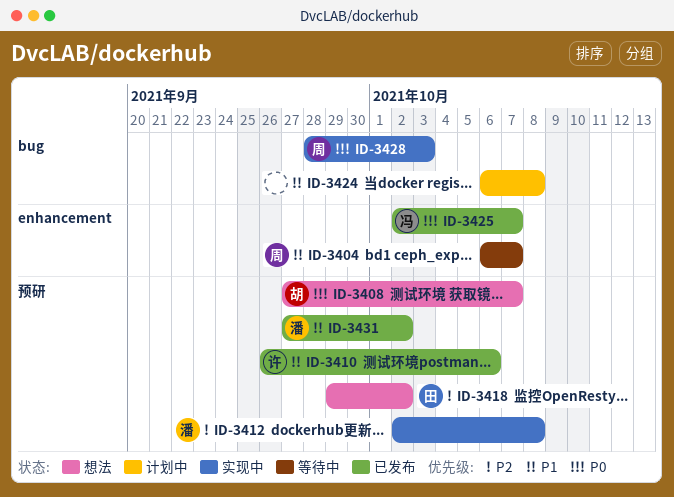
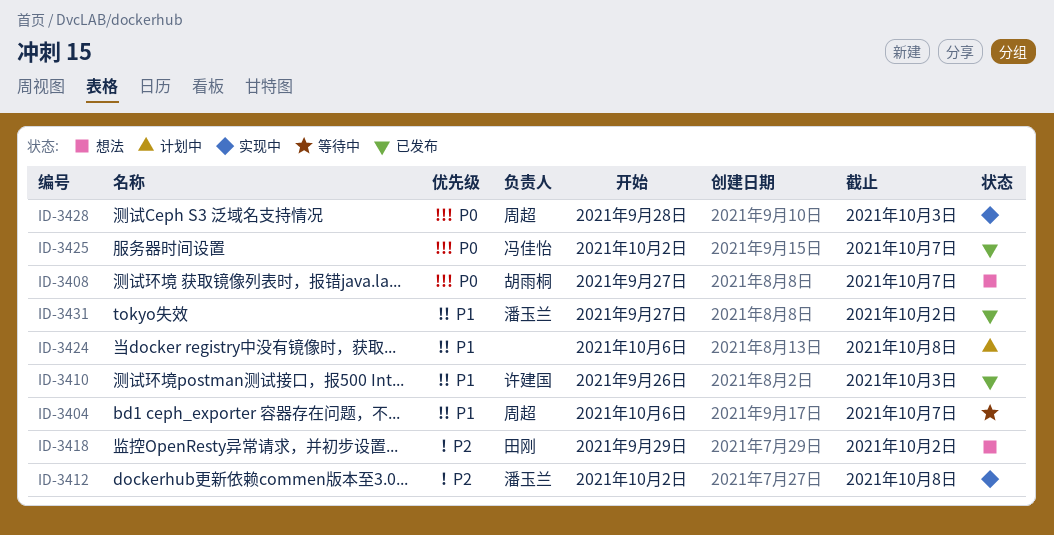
ID-3410, due: Oct 6 -> Oct 3

